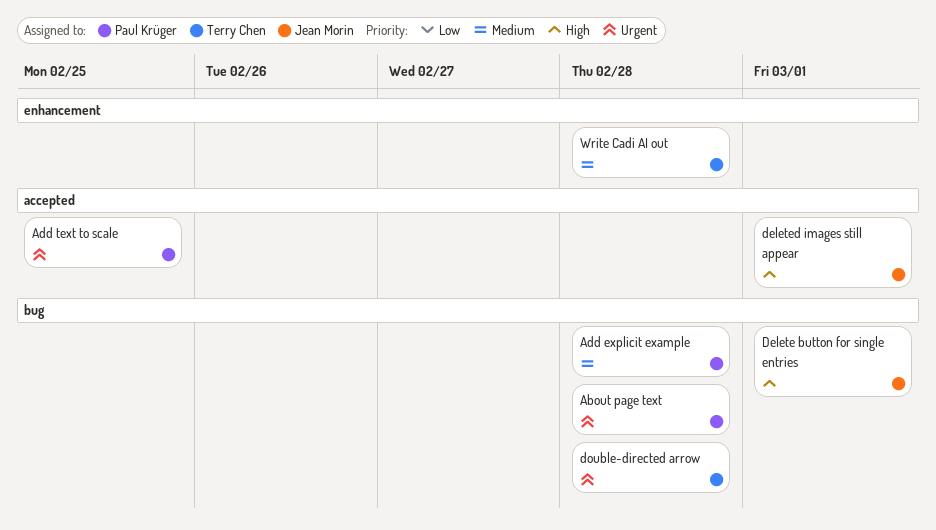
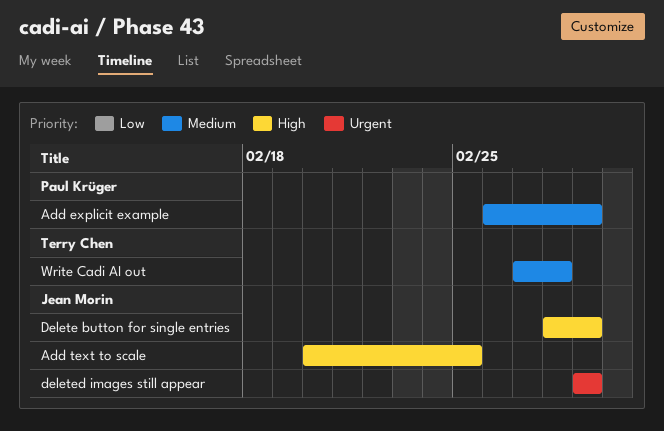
About page text: present -> none
Add explicit example, due: Feb 28 -> Mar 1
Add text to scale, owner: Paul Krüger -> Jean Morin
Add text to scale, priority: Urgent -> High
deleted images still appear, priority: High -> Urgent
double-directed arrow: present -> none

